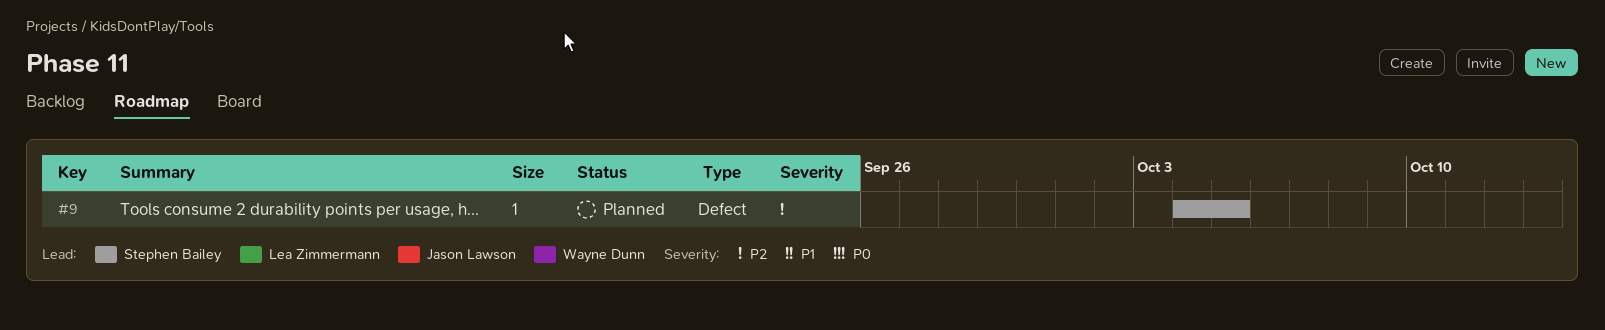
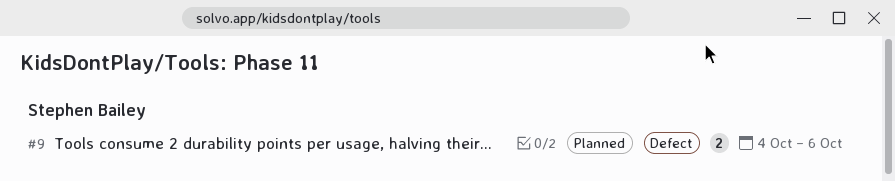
#9, estimate: 1 -> 2
#9, due: Oct 5 -> Oct 6

